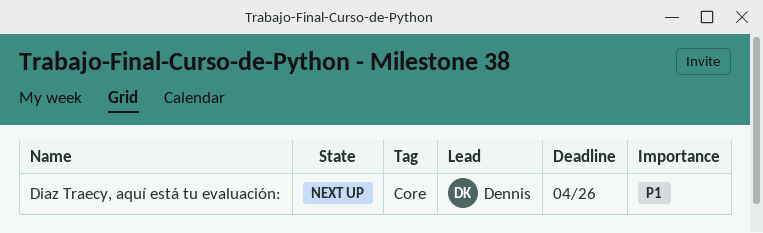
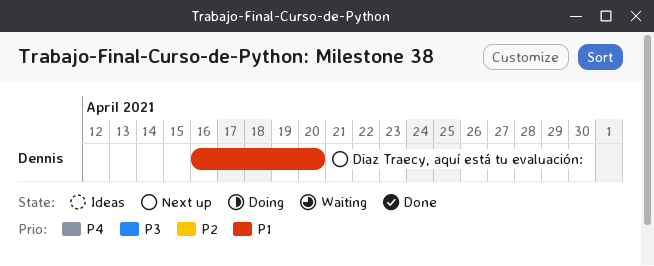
Diaz Traecy, aquí está tu evaluación:, due: Apr 26 -> Apr 20

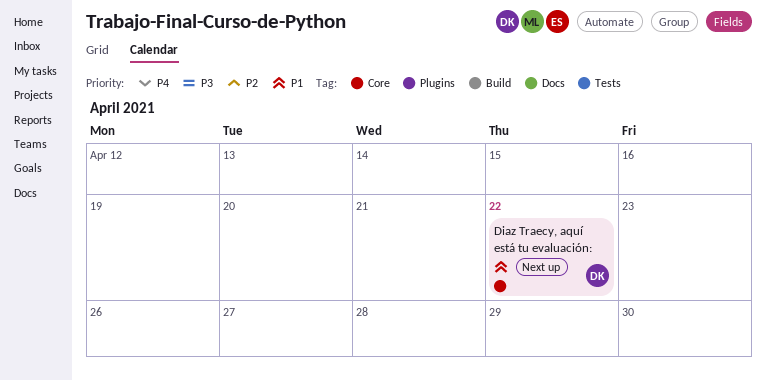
Diaz Traecy, aquí está tu evaluación:, due: Apr 20 -> Apr 22

